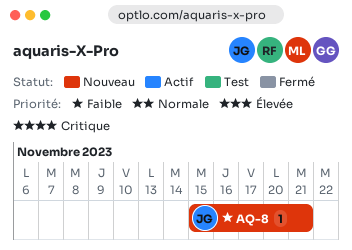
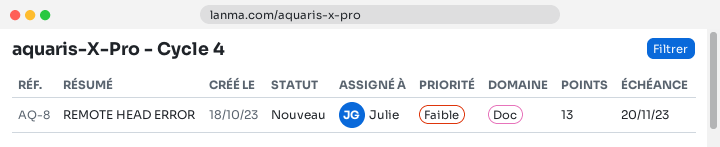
AQ-8, estimate: 1 -> 13
AQ-8, due: Nov 21 -> Nov 20

